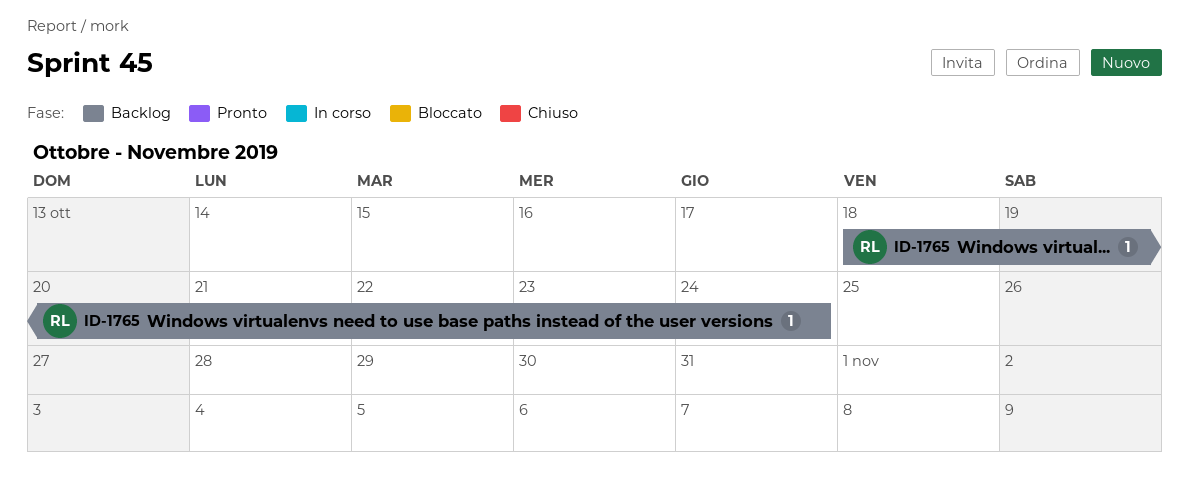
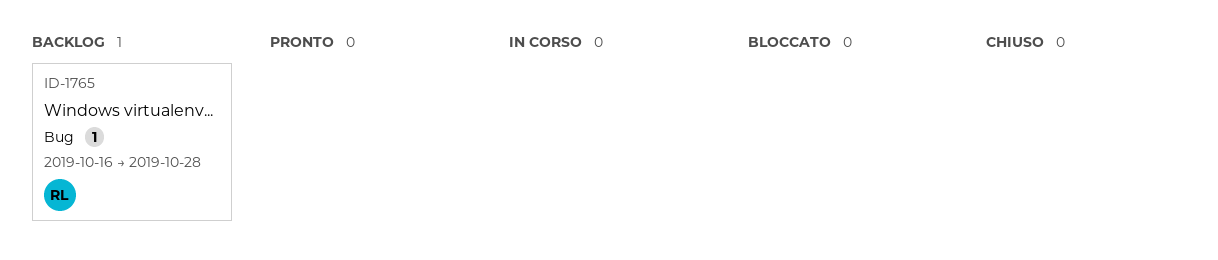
ID-1765, start: Oct 18 -> Oct 16
ID-1765, due: Oct 24 -> Oct 28

